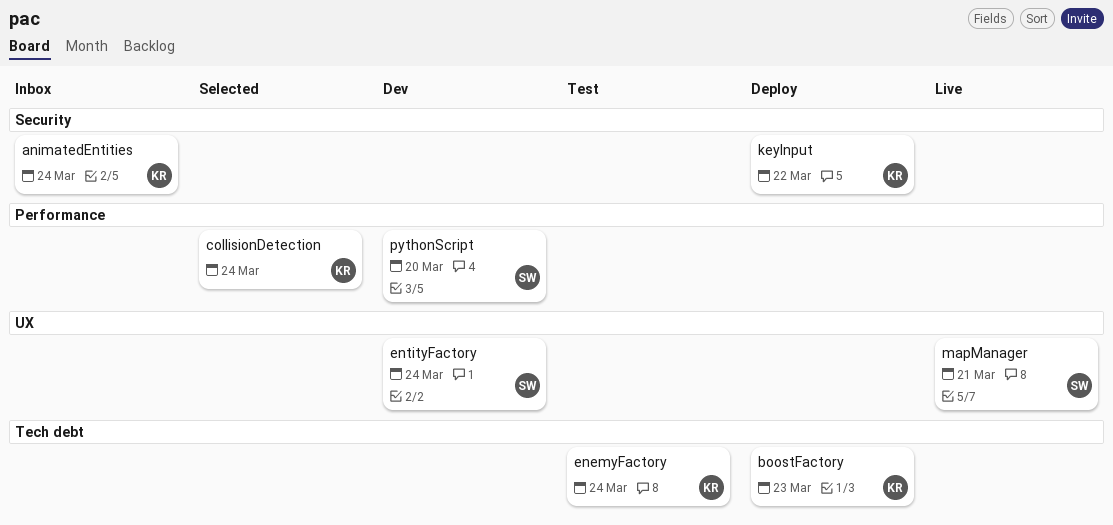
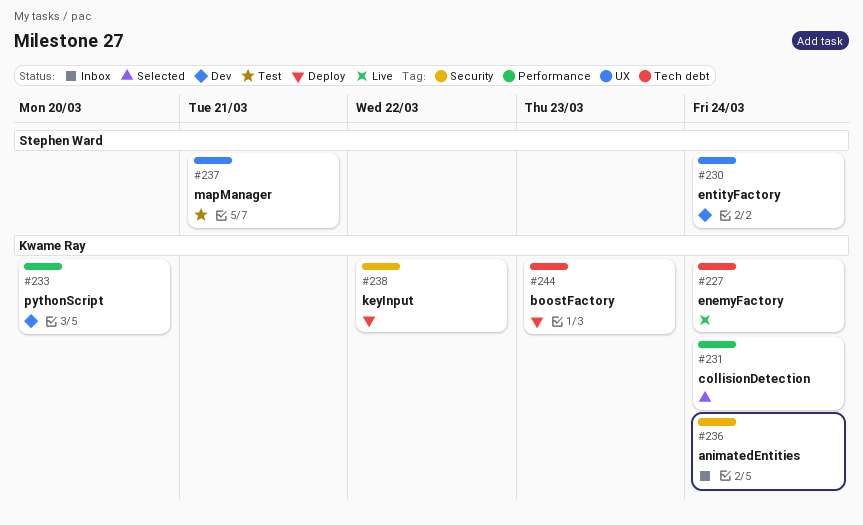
enemyFactory, status: Test -> Live
mapManager, status: Live -> Test
pythonScript, owner: Stephen Ward -> Kwame Ray

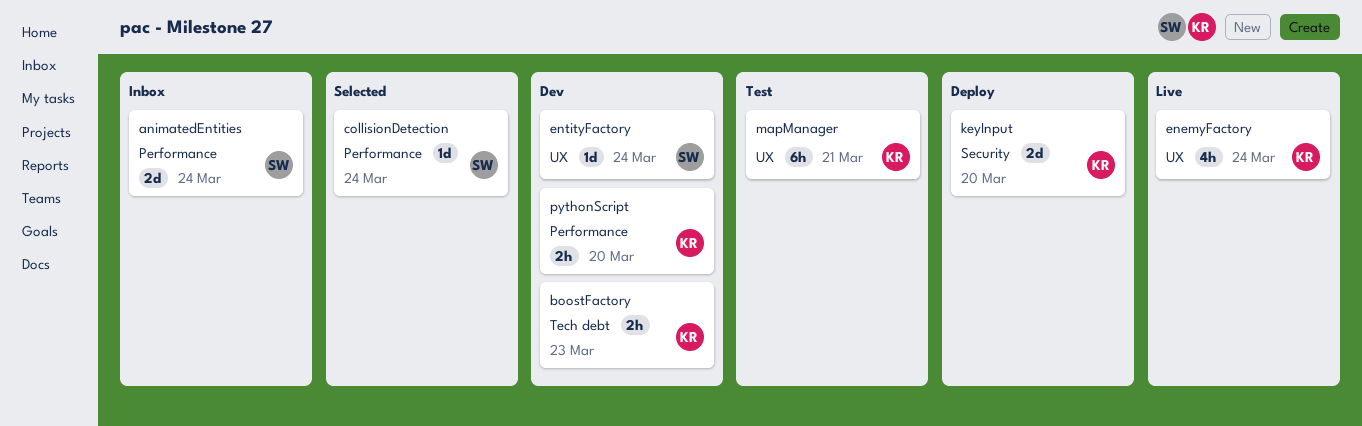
animatedEntities, owner: Kwame Ray -> Stephen Ward
animatedEntities, label: Security -> Performance
boostFactory, status: Deploy -> Dev
collisionDetection, owner: Kwame Ray -> Stephen Ward
enemyFactory, label: Tech debt -> UX
keyInput, due: Mar 22 -> Mar 20
mapManager, owner: Stephen Ward -> Kwame Ray

